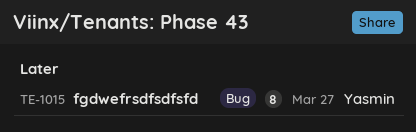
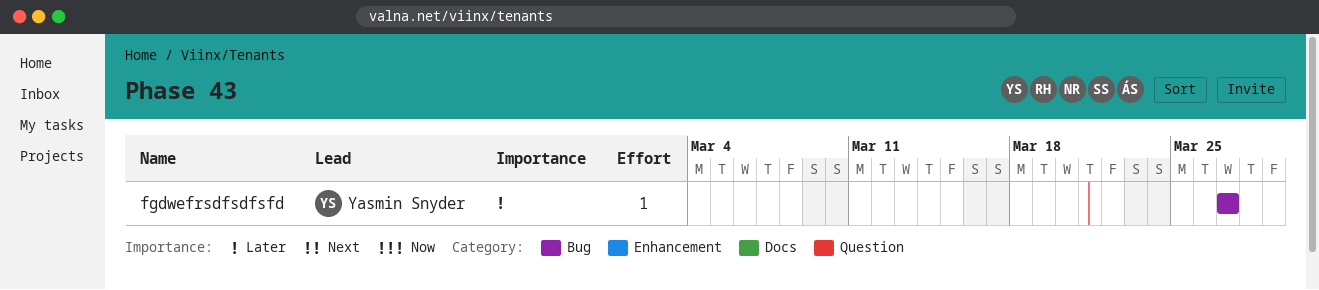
fgdwefrsdfsdfsfd, estimate: 8 -> 1

